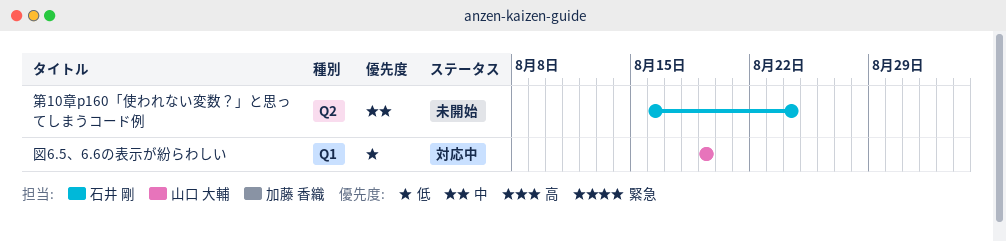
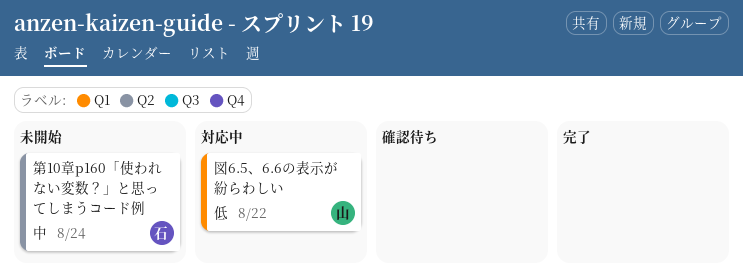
図6.5、6.6の表示が紛らわしい, due: Aug 19 -> Aug 22

